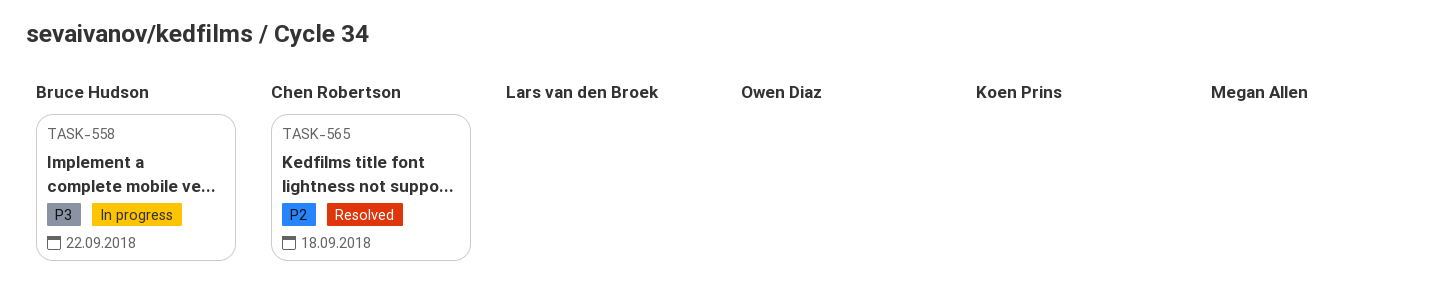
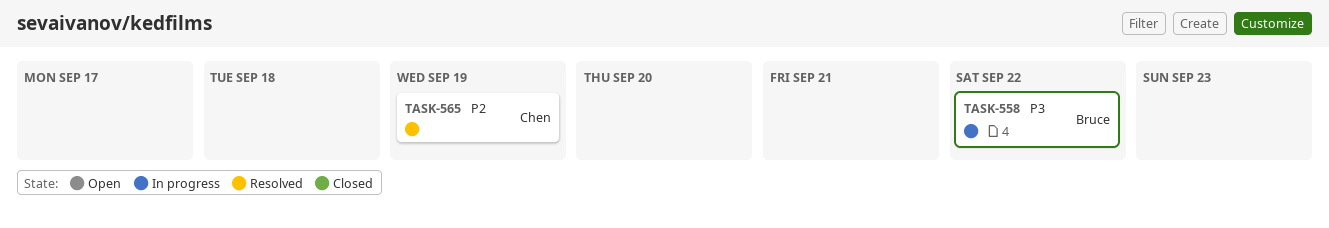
TASK-565, due: Sep 18 -> Sep 19

